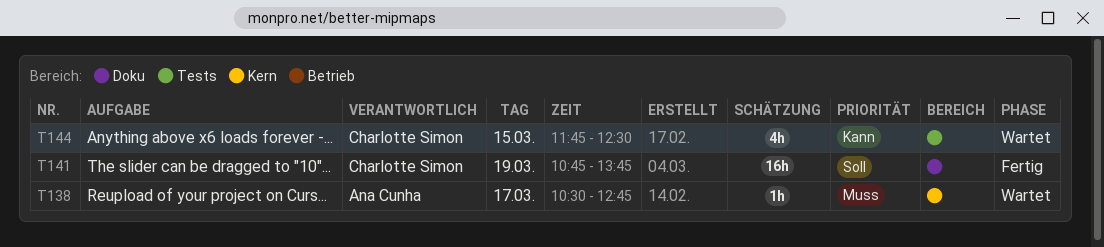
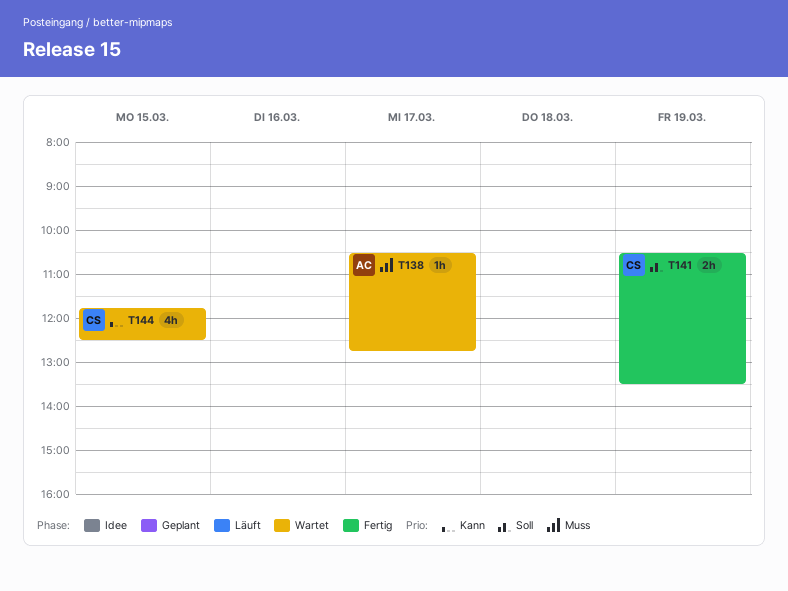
T141, estimate: 16h -> 2h
T141, begins: 10:45 -> 10:30
T141, ends: 13:45 -> 13:30

